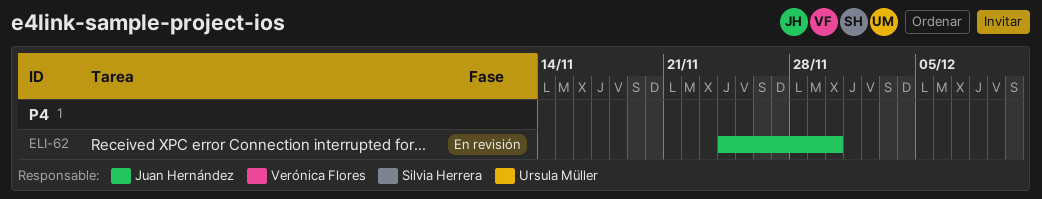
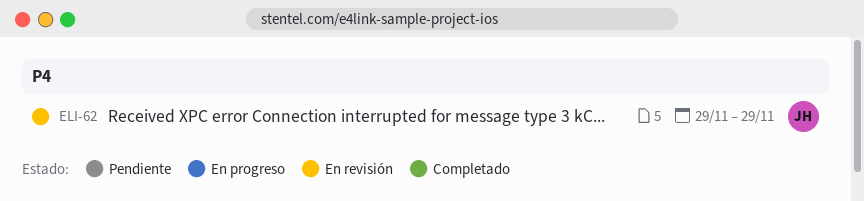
ELI-62, start: Nov 24 -> Nov 29
ELI-62, due: Nov 30 -> Nov 29

